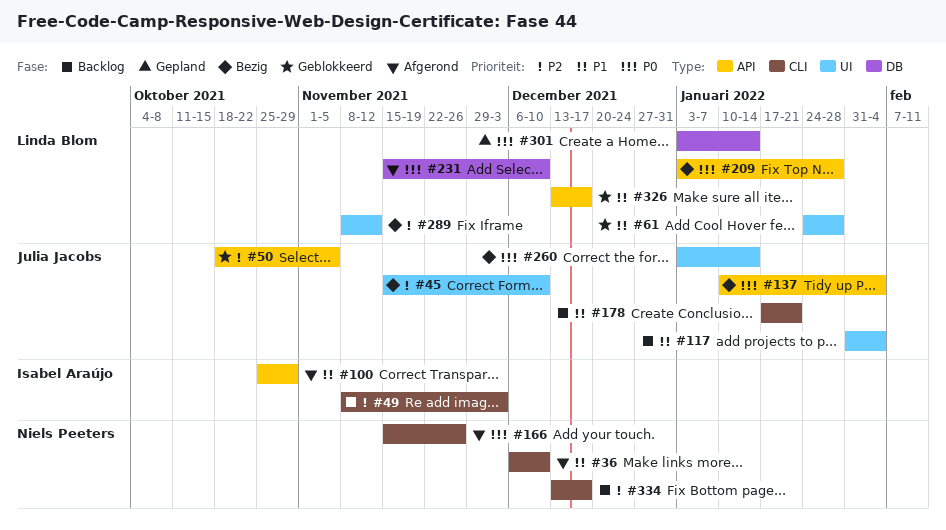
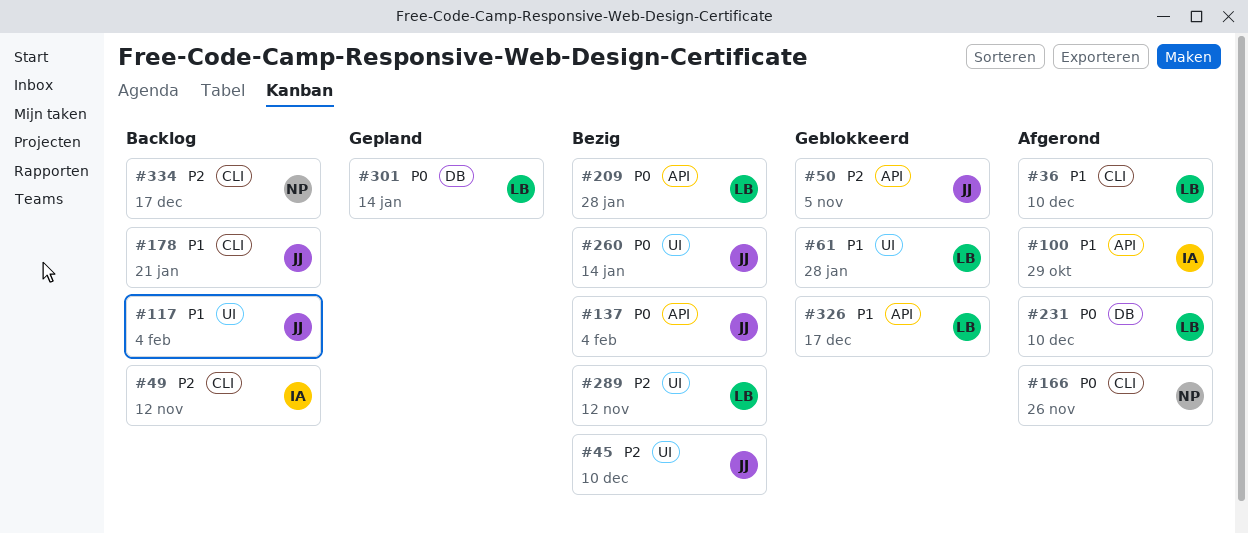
#36, owner: Niels Peeters -> Linda Blom
#49, due: Dec 3 -> Nov 12

